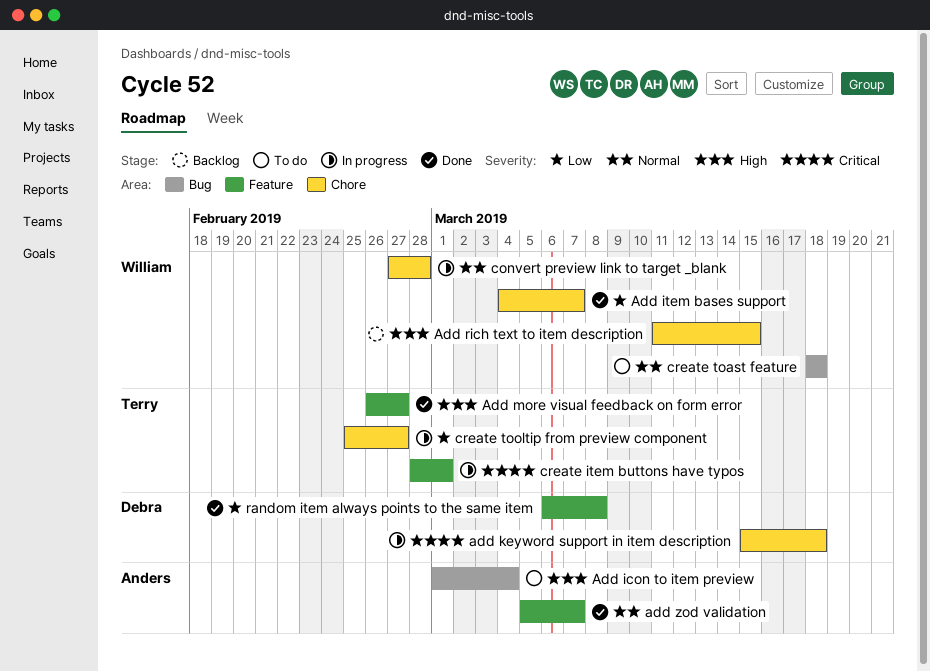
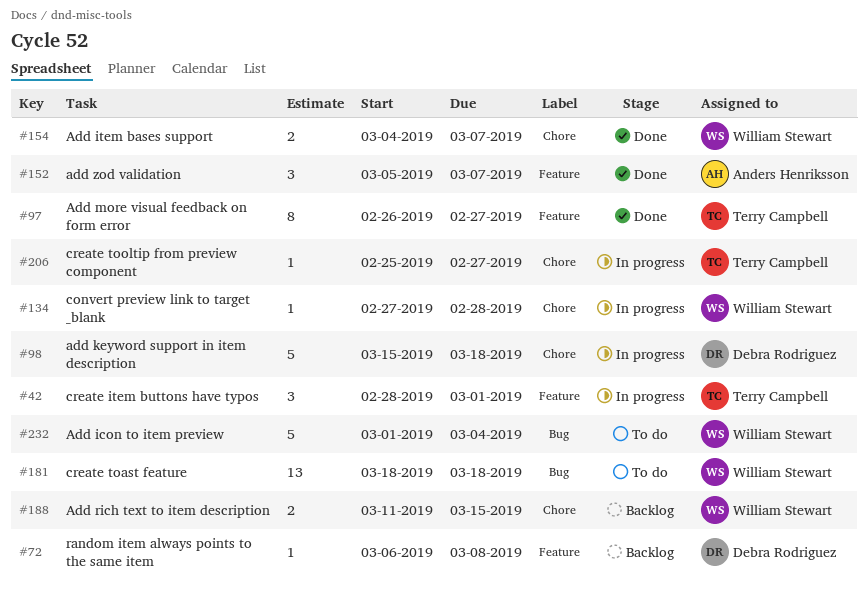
Add icon to item preview, owner: Anders Henriksson -> William Stewart
random item always points to the same item, status: Done -> Backlog

